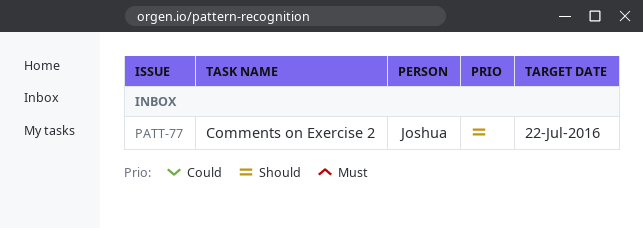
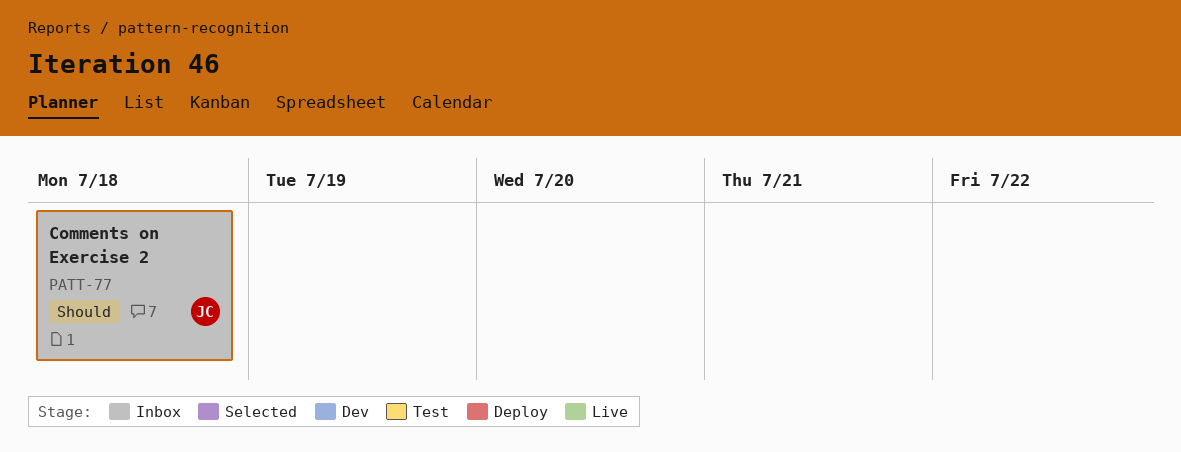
PATT-77, due: Jul 22 -> Jul 18

